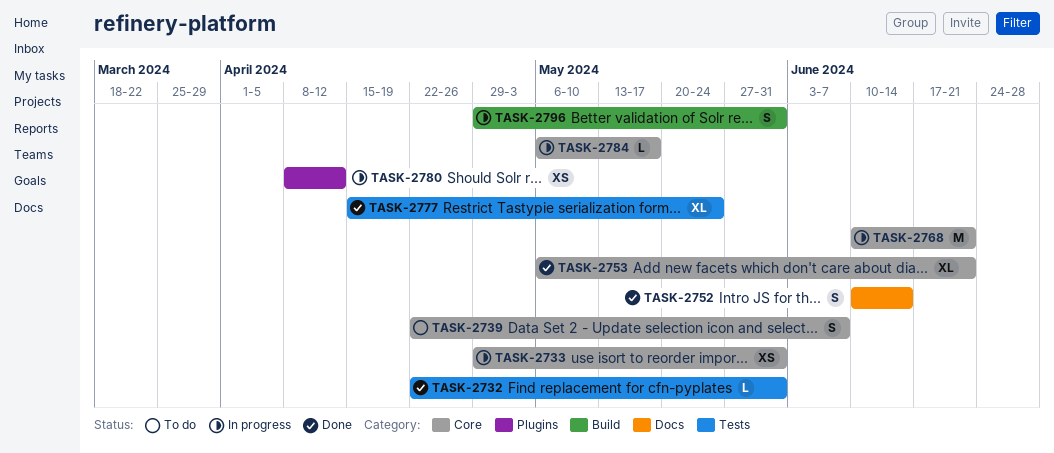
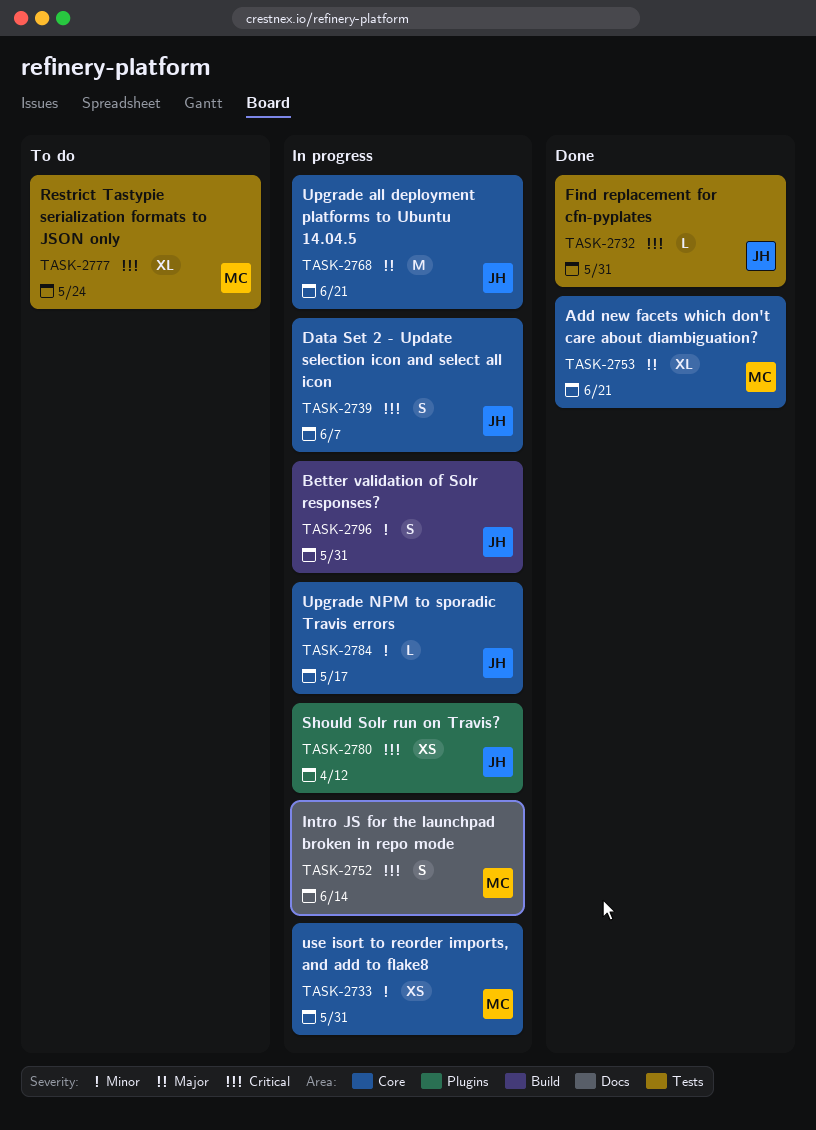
TASK-2739, status: To do -> In progress
TASK-2752, status: Done -> In progress
TASK-2777, status: Done -> To do

